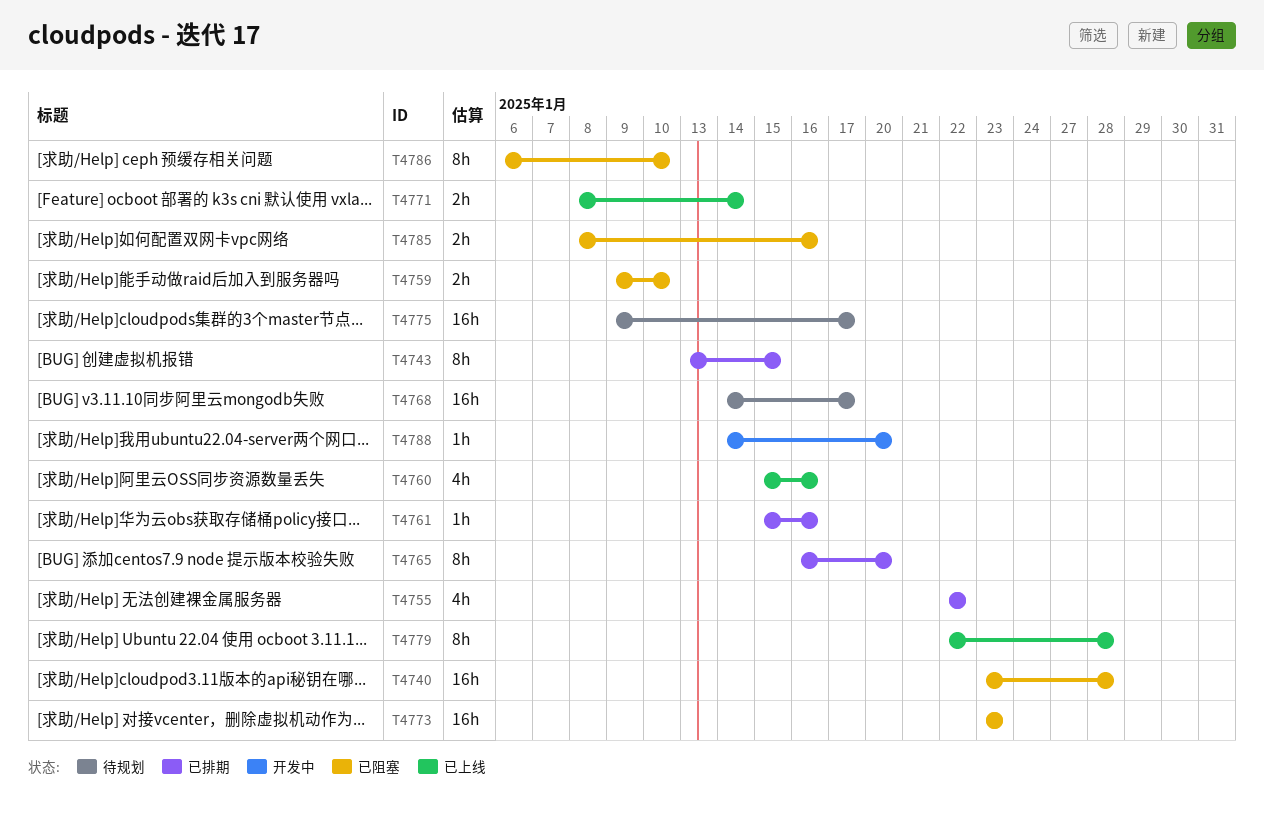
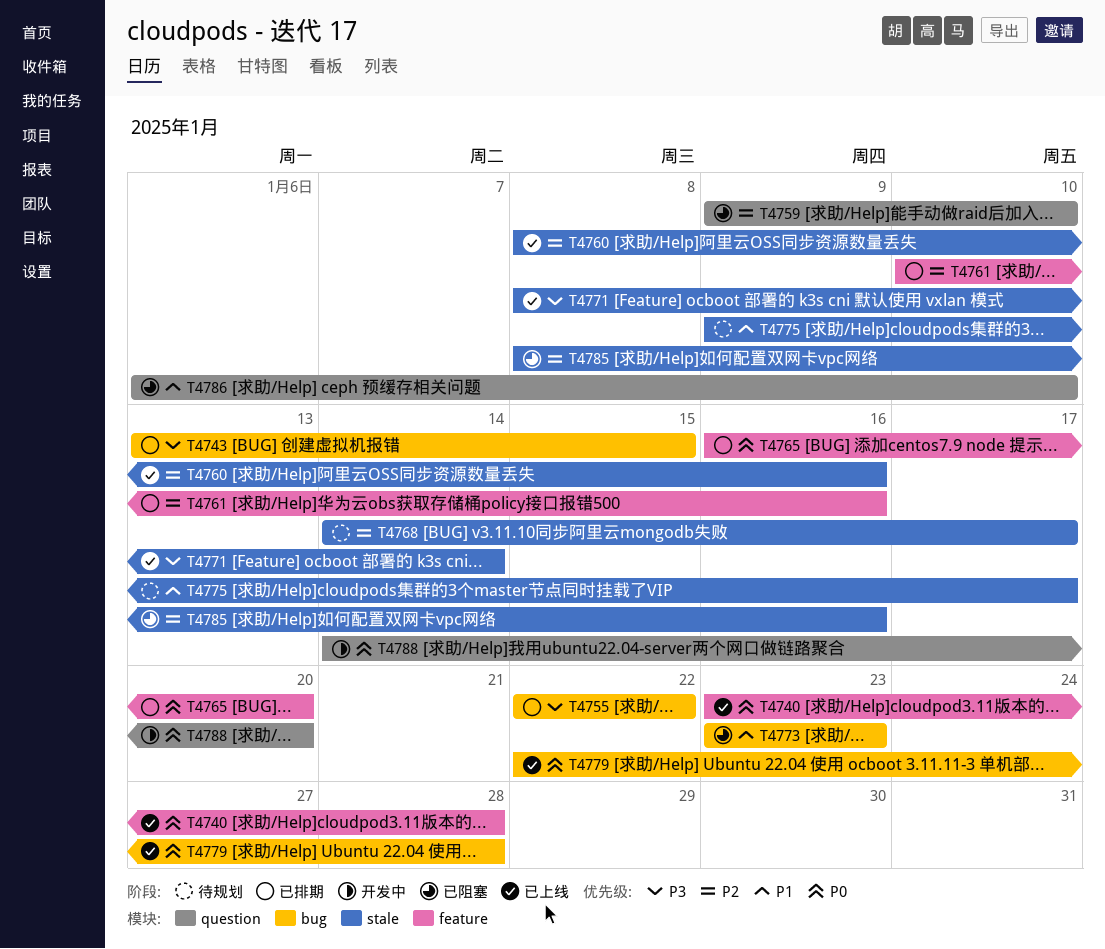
T4740, status: 已阻塞 -> 已上线
T4760, start: Jan 15 -> Jan 8
T4761, start: Jan 15 -> Jan 10

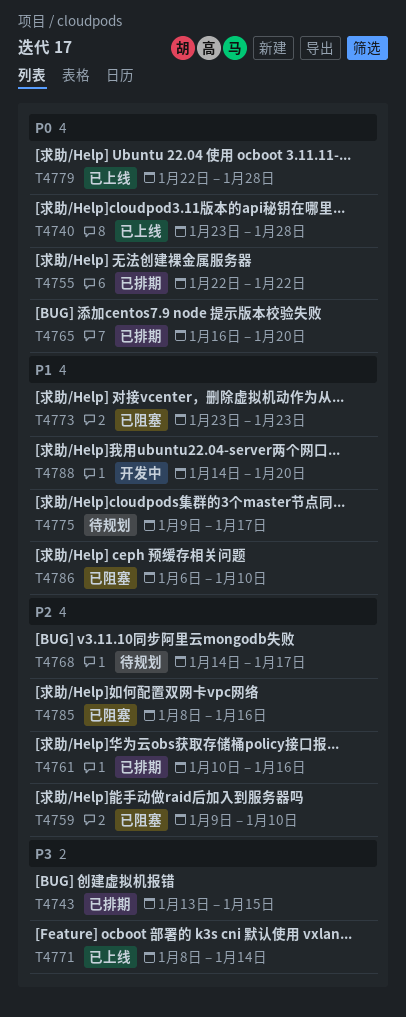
T4755, priority: P3 -> P0
T4760: present -> none
T4788, priority: P0 -> P1

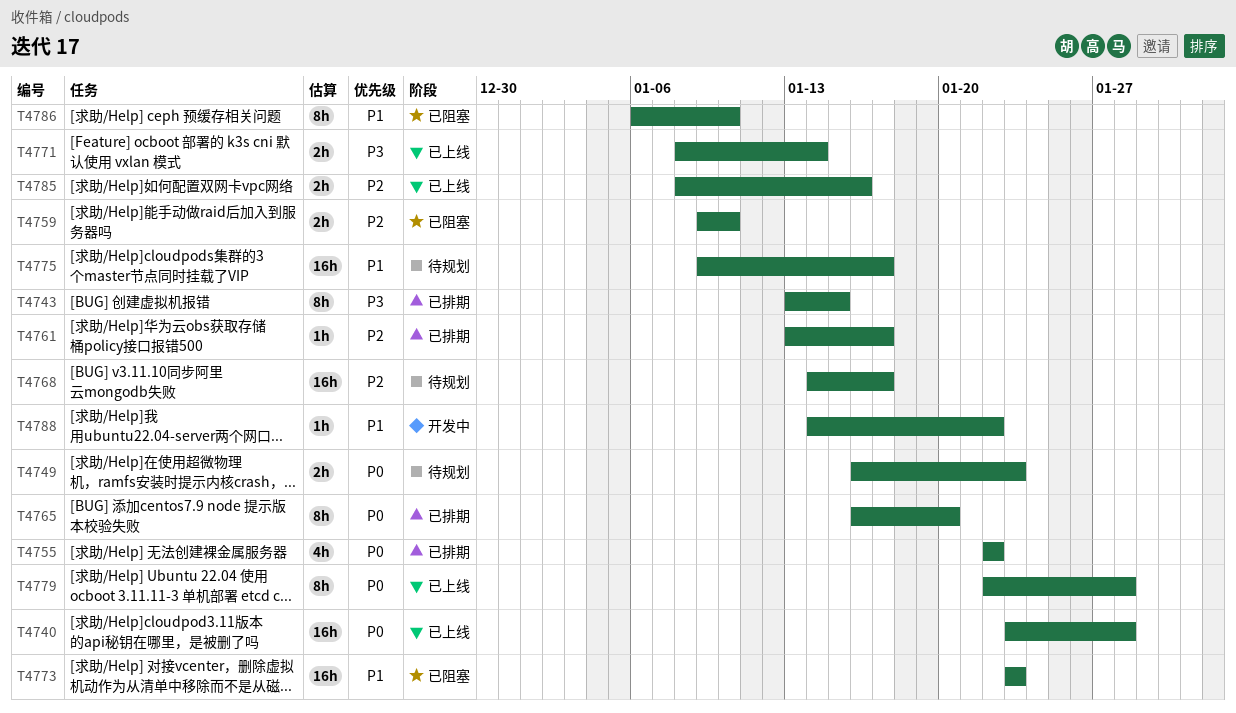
T4749: none -> present
T4761, start: Jan 10 -> Jan 13
T4761, due: Jan 16 -> Jan 17
T4785, status: 已阻塞 -> 已上线
T4788, due: Jan 20 -> Jan 22

